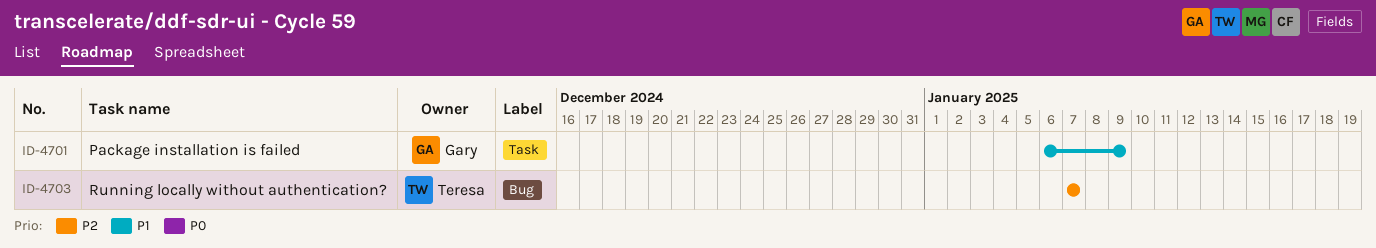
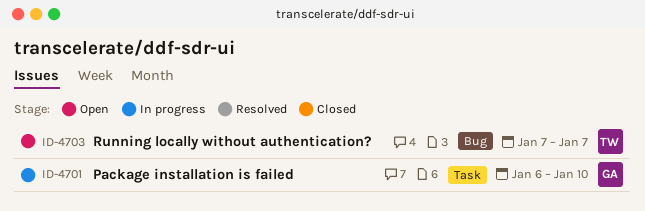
ID-4701, due: Jan 9 -> Jan 10

